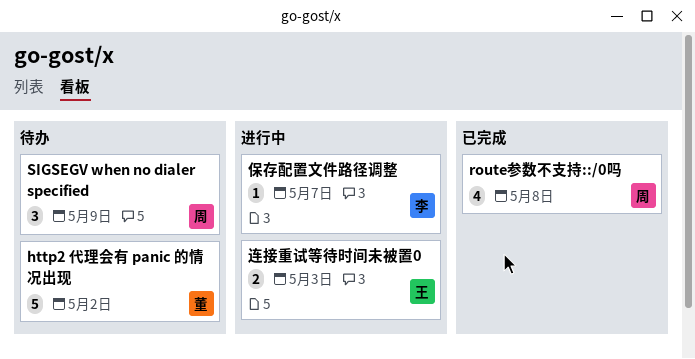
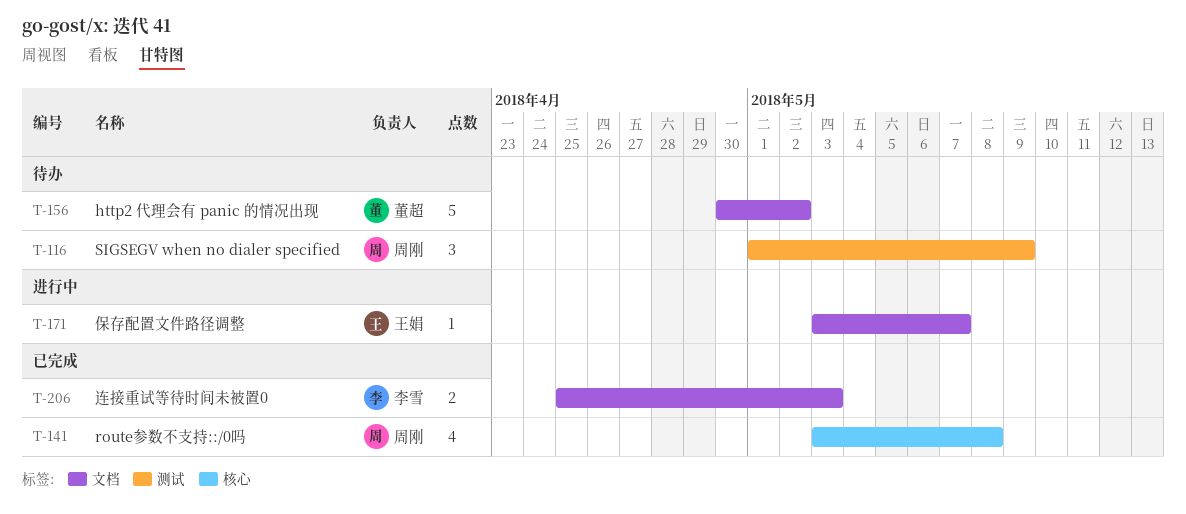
保存配置文件路径调整, owner: 李雪 -> 王娟
连接重试等待时间未被置0, status: 进行中 -> 已完成
连接重试等待时间未被置0, owner: 王娟 -> 李雪

